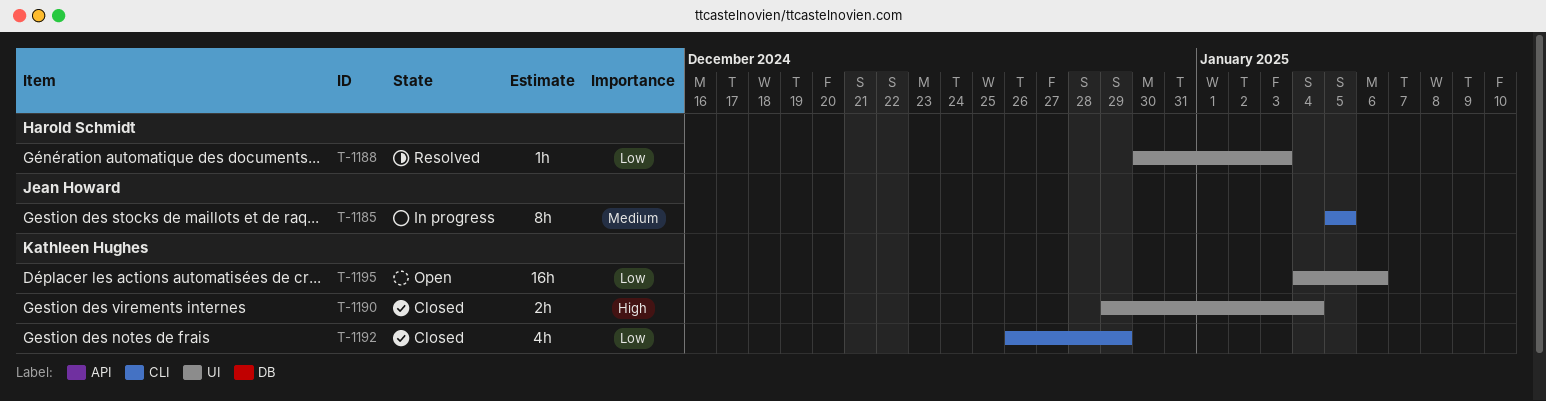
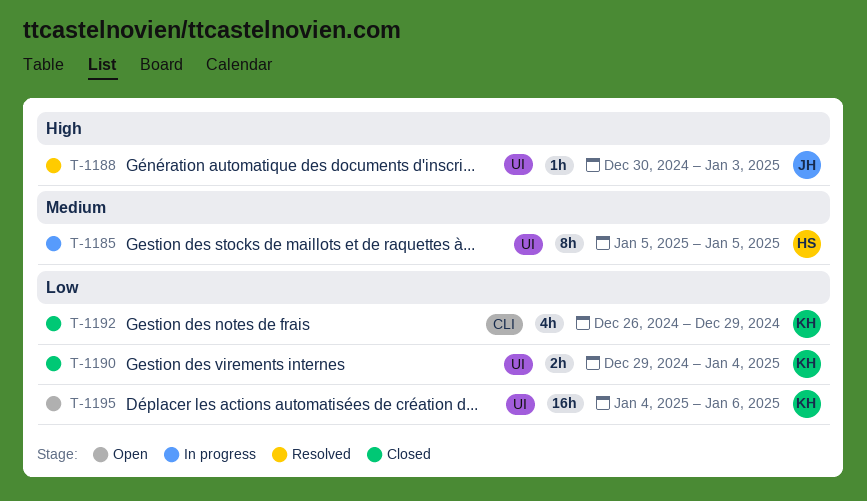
T-1185, owner: Jean Howard -> Harold Schmidt
T-1185, label: CLI -> UI
T-1188, owner: Harold Schmidt -> Jean Howard
T-1188, priority: Low -> High
T-1190, priority: High -> Low

